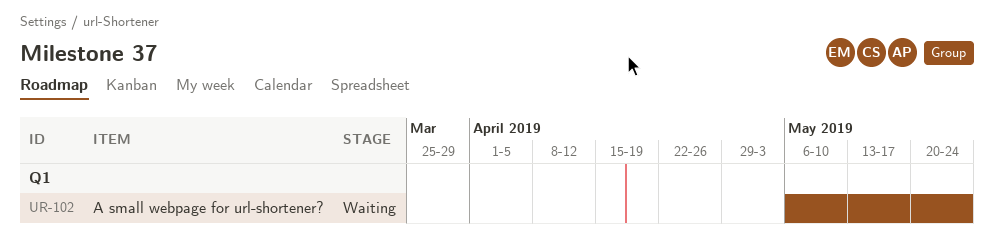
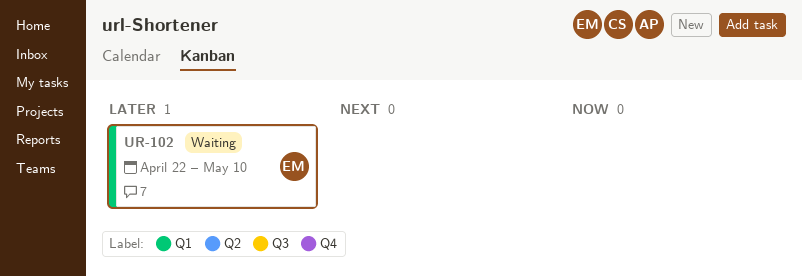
UR-102, start: May 6 -> Apr 22
UR-102, due: May 24 -> May 10

